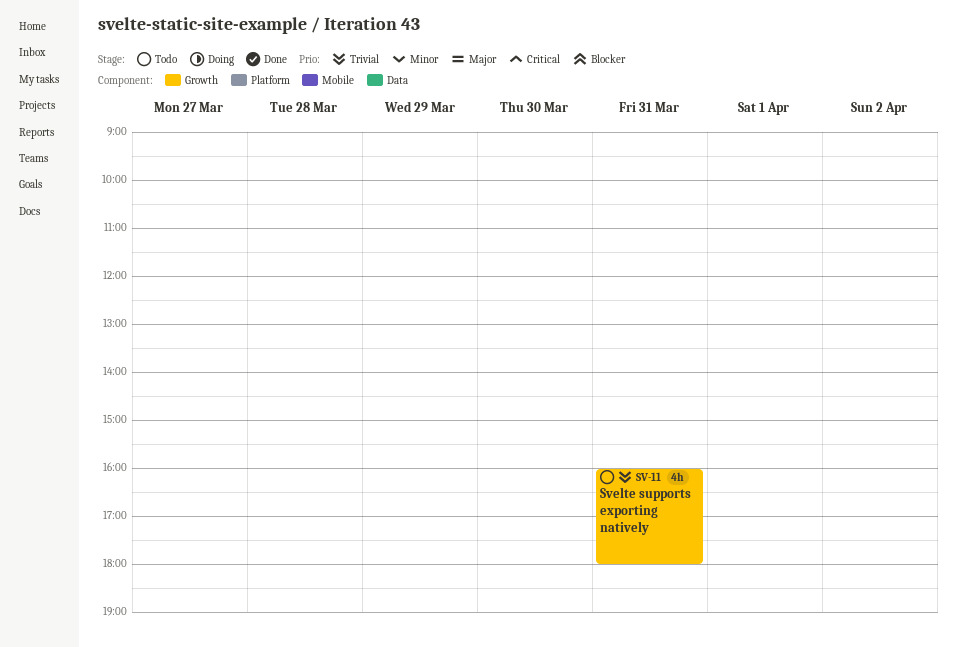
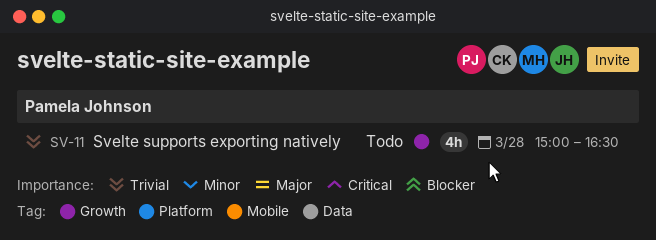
SV-11, day: Mar 31 -> Mar 28
SV-11, begins: 16:00 -> 15:00
SV-11, ends: 18:00 -> 16:30

